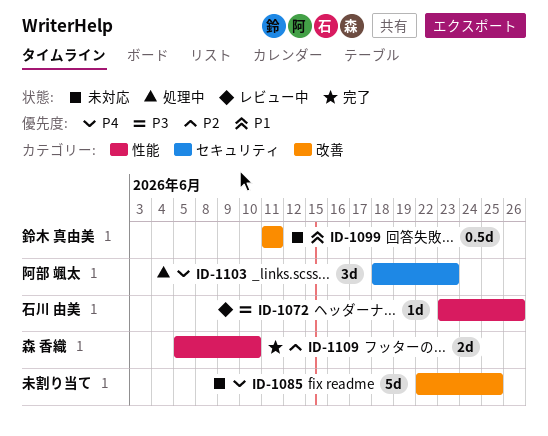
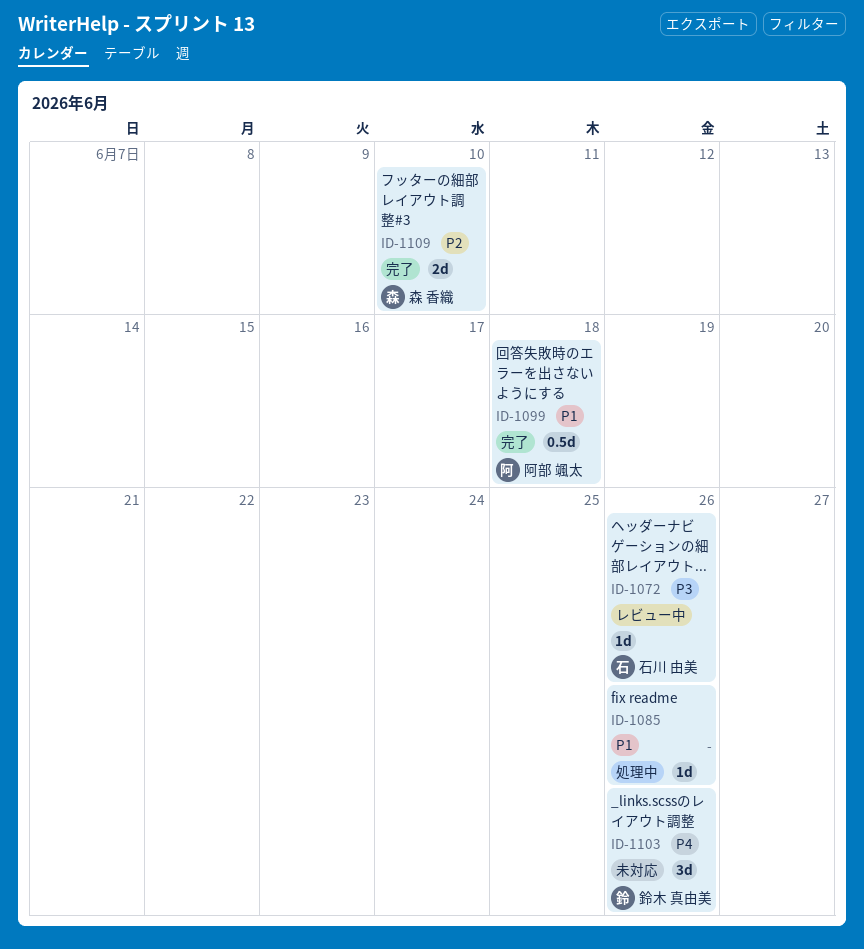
ID-1085, status: 未対応 -> 処理中
ID-1085, priority: P4 -> P1
ID-1085, estimate: 5d -> 1d
ID-1085, due: Jun 25 -> Jun 26
ID-1099, status: 未対応 -> 完了
ID-1099, owner: 鈴木 真由美 -> 阿部 颯太
ID-1099, due: Jun 11 -> Jun 18
ID-1103, status: 処理中 -> 未対応
ID-1103, owner: 阿部 颯太 -> 鈴木 真由美
ID-1103, due: Jun 23 -> Jun 26

